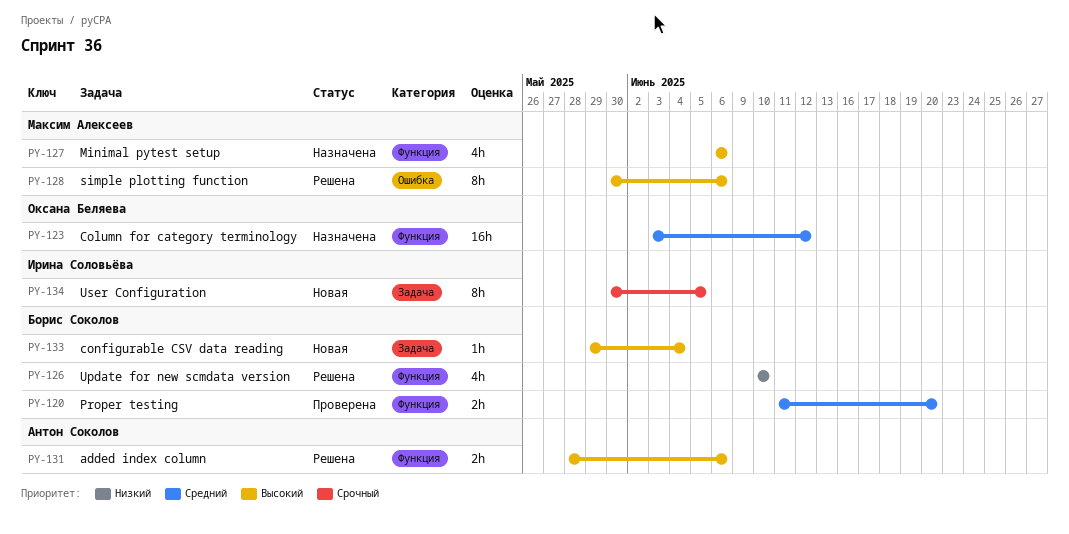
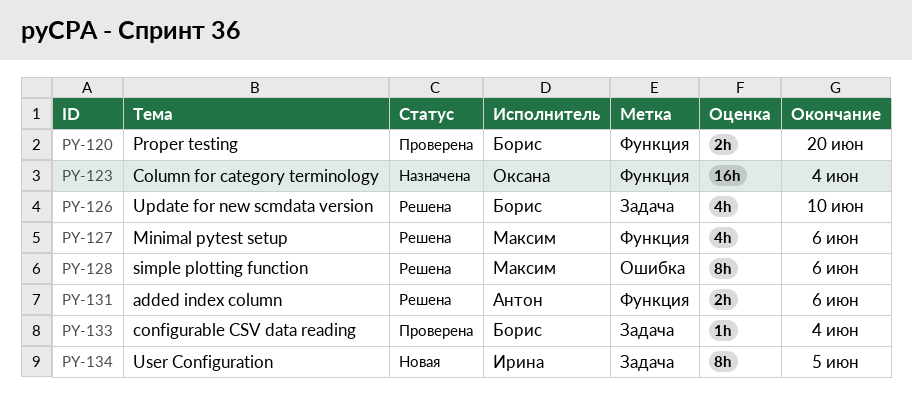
PY-123, due: Jun 12 -> Jun 4
PY-126, label: Функция -> Задача
PY-127, status: Назначена -> Решена
PY-133, status: Новая -> Проверена

